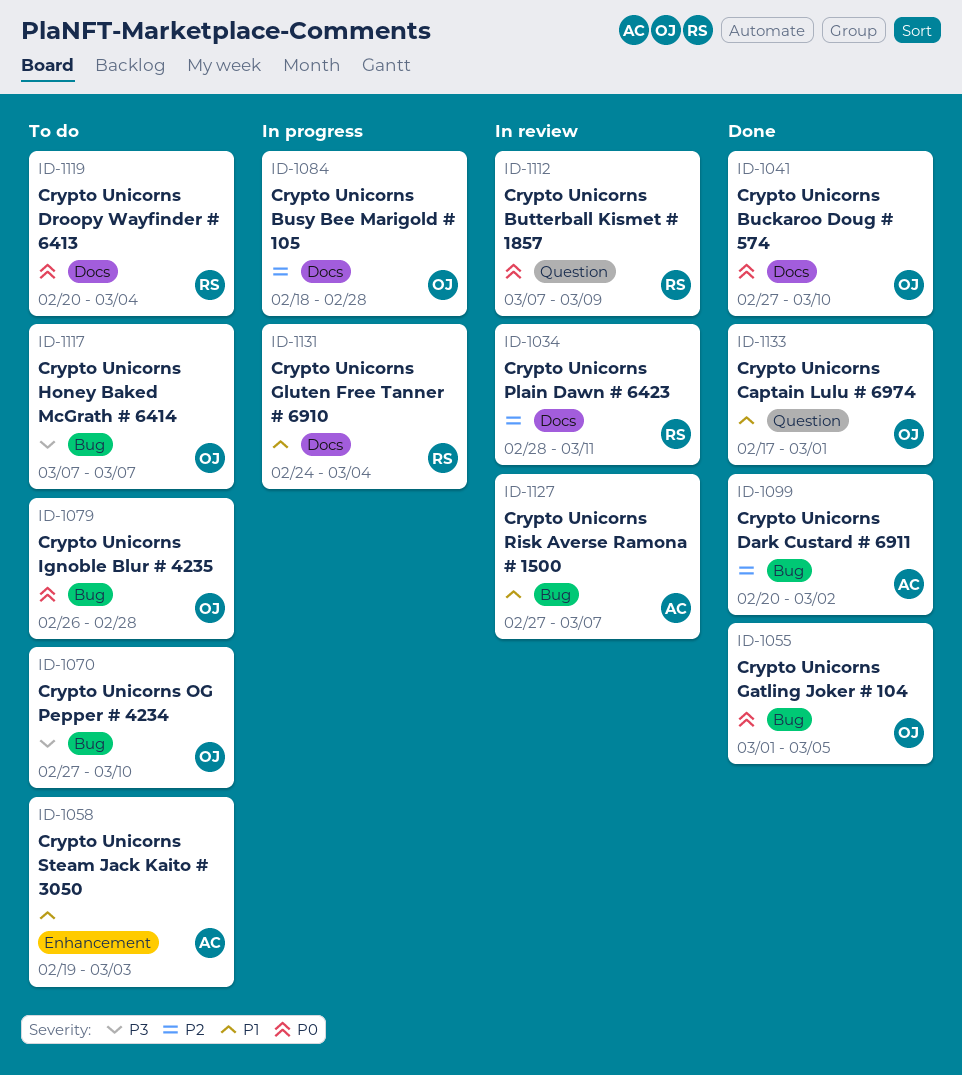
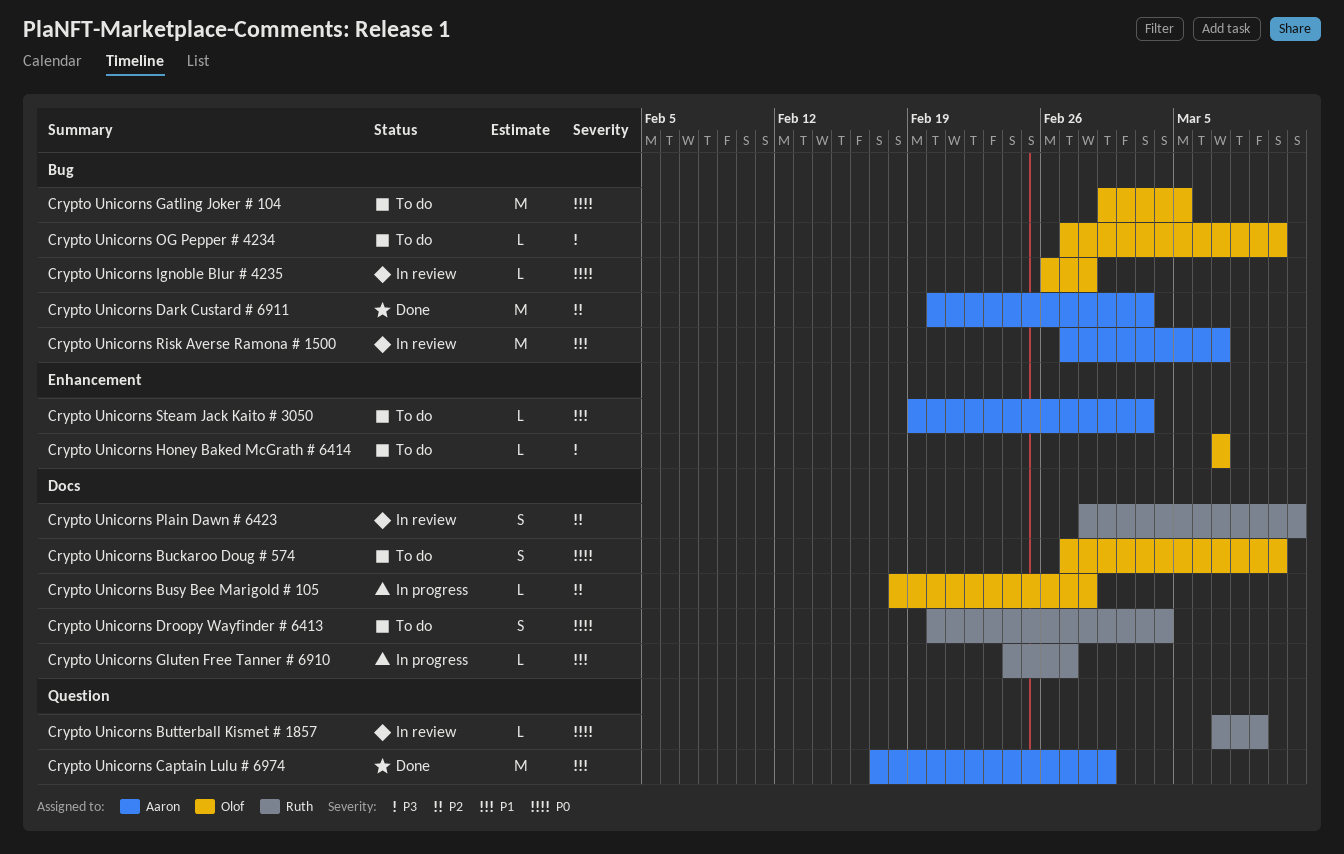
Crypto Unicorns Buckaroo Doug # 574, status: Done -> To do
Crypto Unicorns Captain Lulu # 6974, owner: Olof -> Aaron
Crypto Unicorns Dark Custard # 6911, due: Mar 2 -> Mar 3
Crypto Unicorns Gatling Joker # 104, status: Done -> To do
Crypto Unicorns Gluten Free Tanner # 6910, due: Mar 4 -> Feb 27
Crypto Unicorns Honey Baked McGrath # 6414, label: Bug -> Enhancement
Crypto Unicorns Ignoble Blur # 4235, status: To do -> In review

